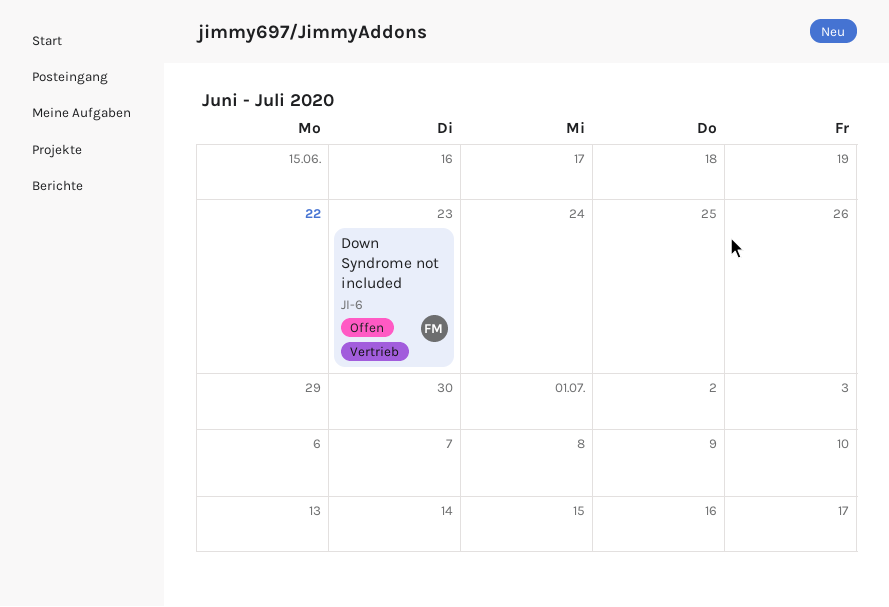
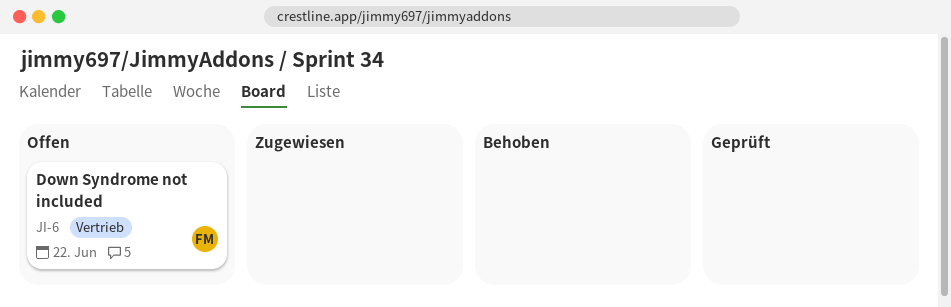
JI-6, due: Jun 23 -> Jun 22

